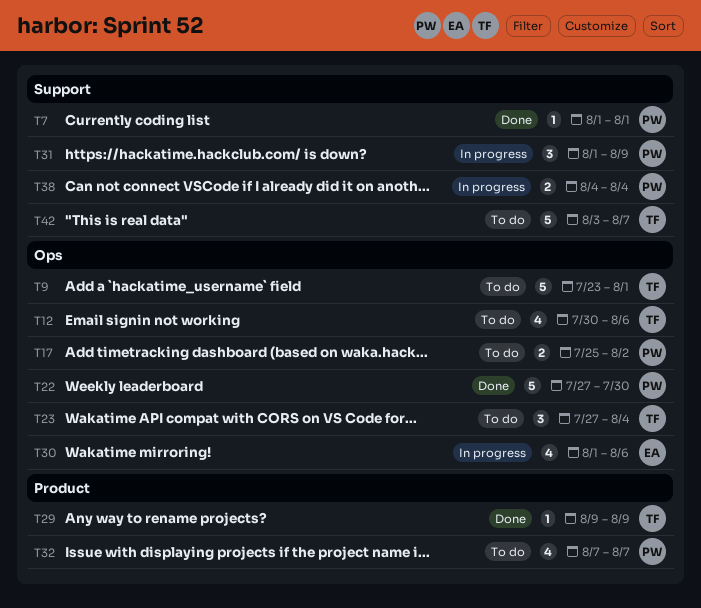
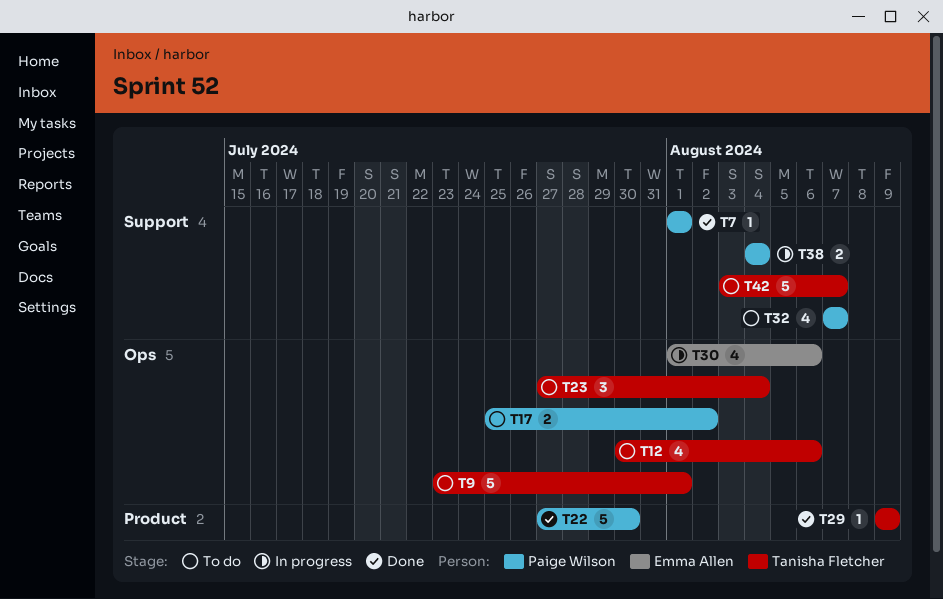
T22, label: Ops -> Product
T31: present -> none
T32, label: Product -> Support

